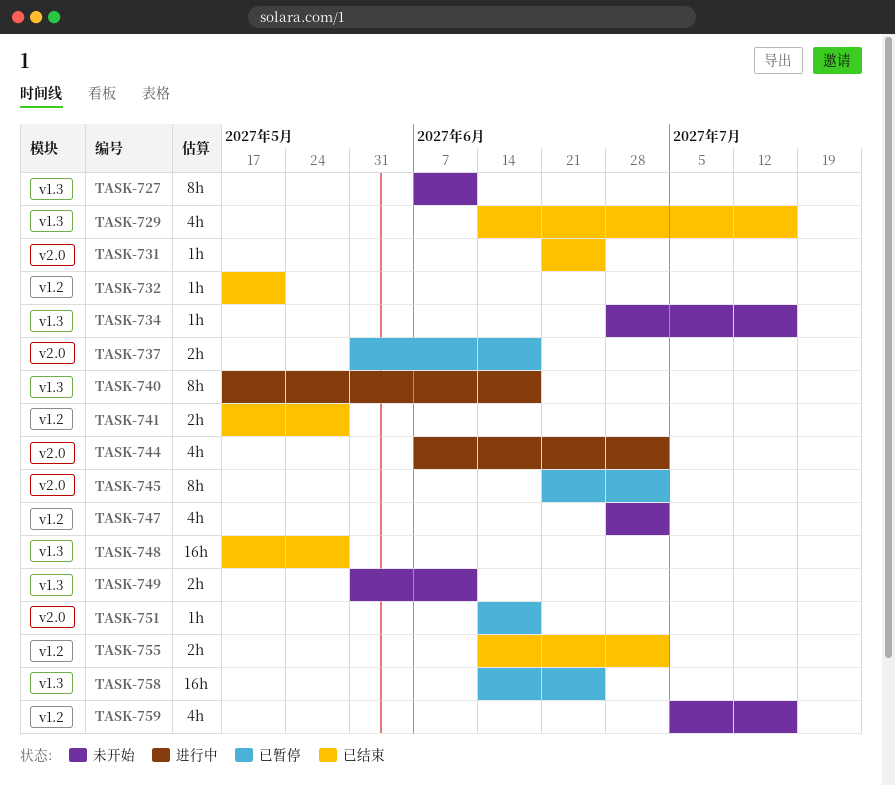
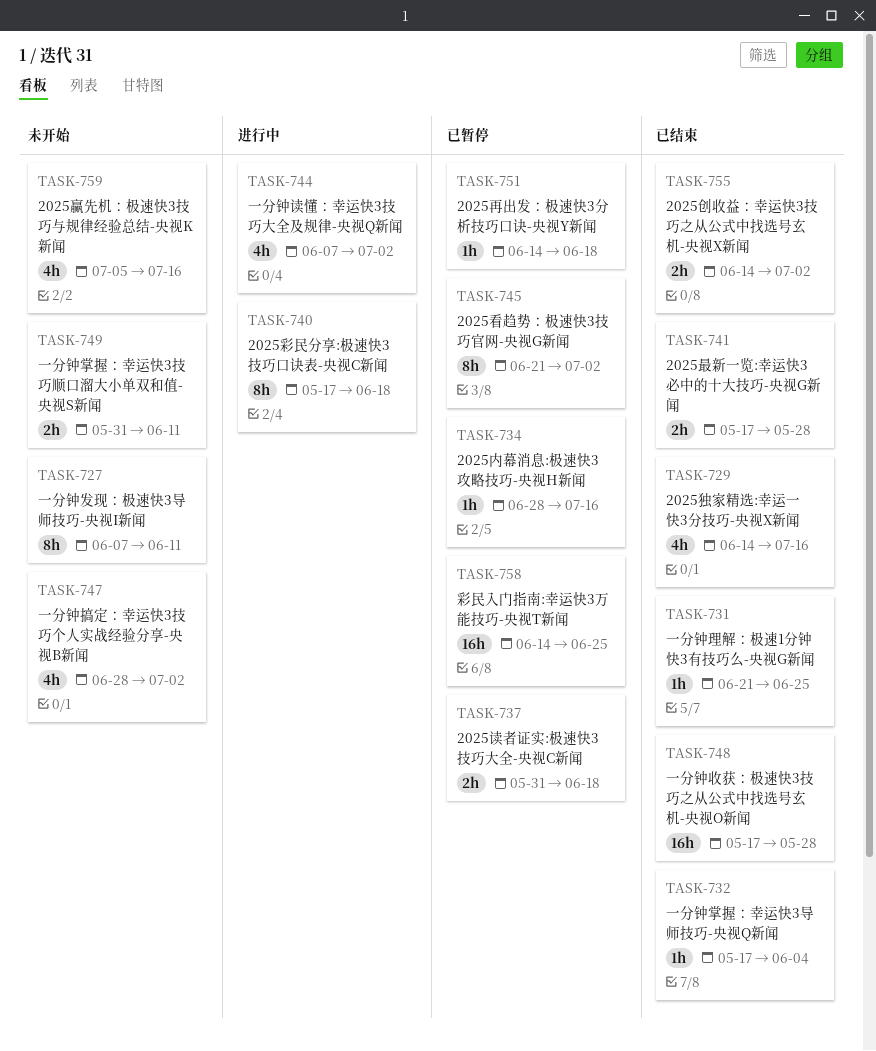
TASK-732, due: May 21 -> Jun 4
TASK-734, status: 未开始 -> 已暂停

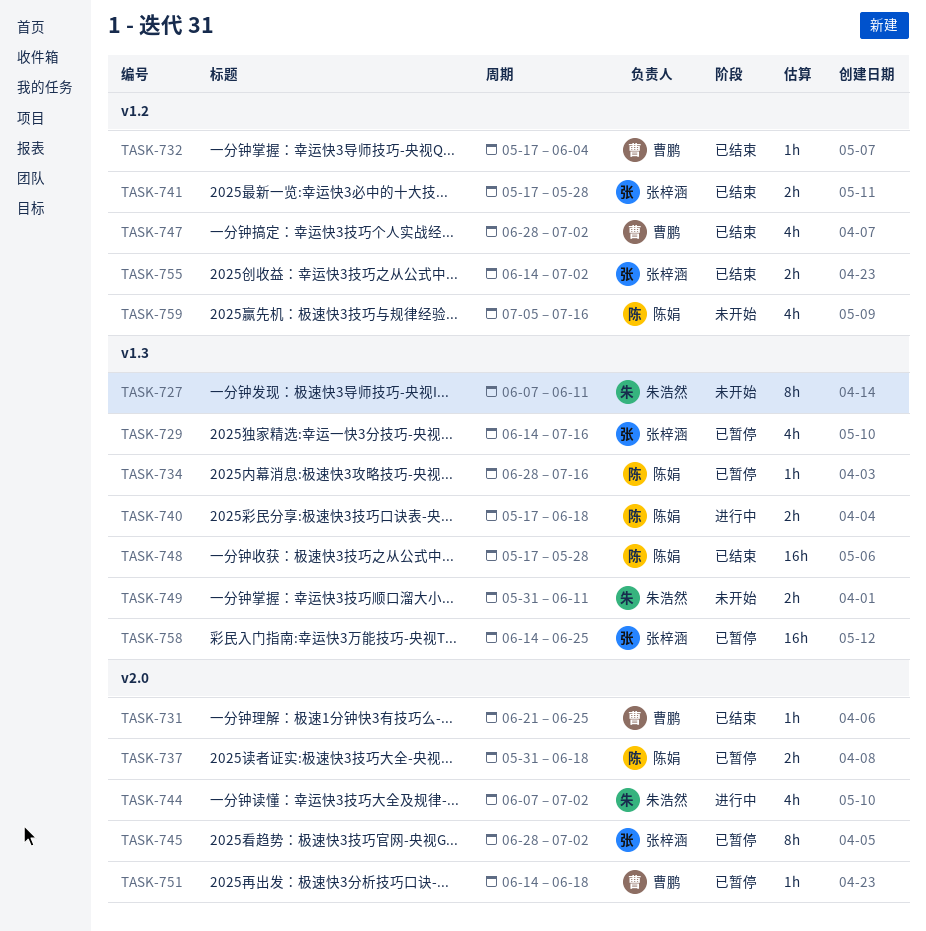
TASK-729, status: 已结束 -> 已暂停
TASK-740, estimate: 8h -> 2h
TASK-745, start: Jun 21 -> Jun 28
TASK-747, status: 未开始 -> 已结束

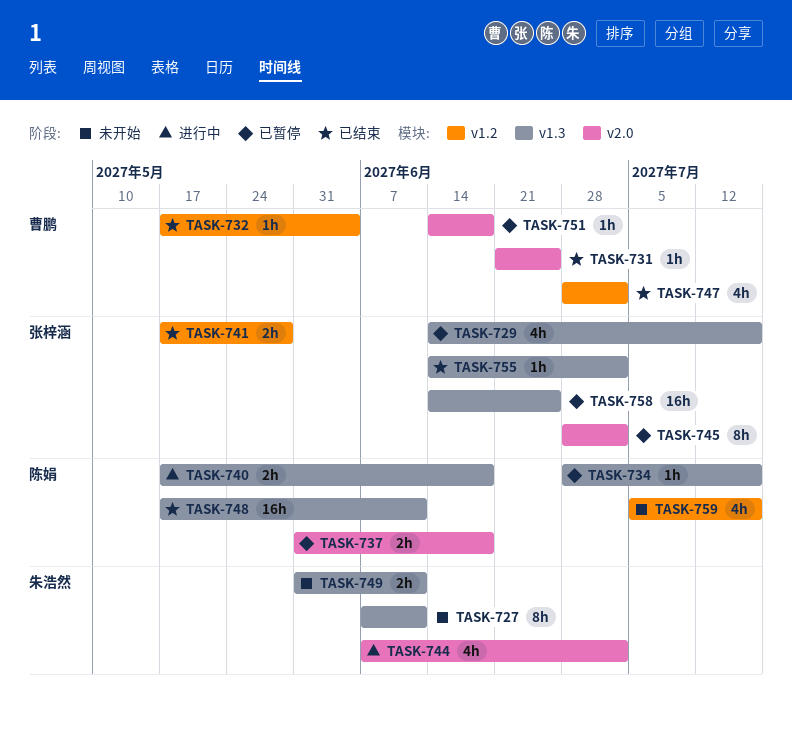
TASK-748, due: May 28 -> Jun 11
TASK-755, label: v1.2 -> v1.3
TASK-755, estimate: 2h -> 1h

